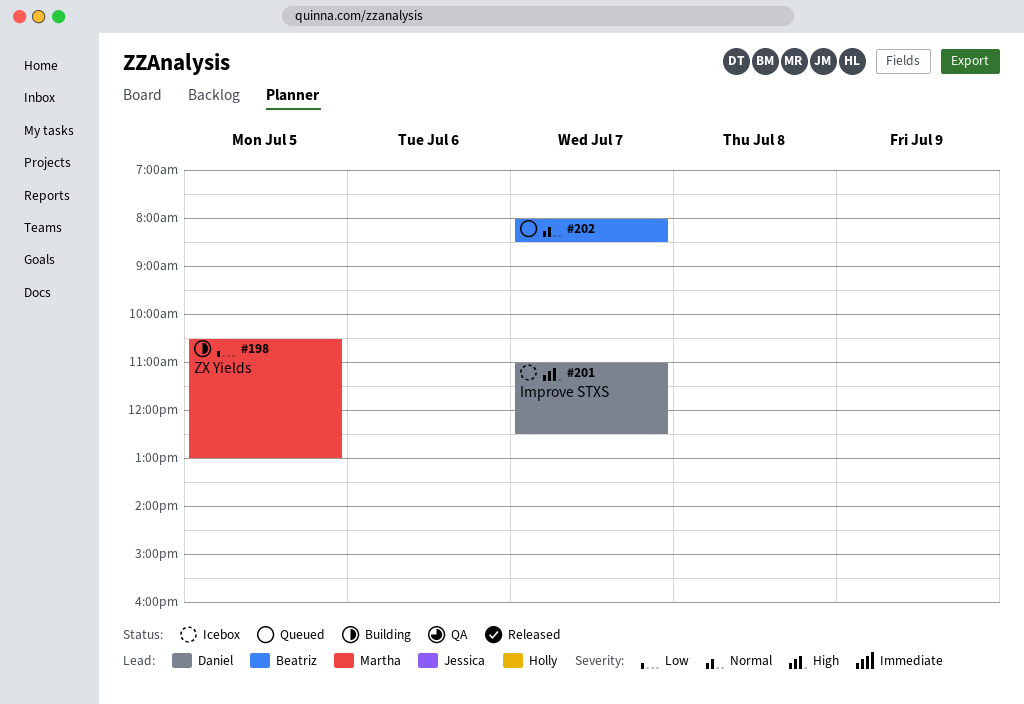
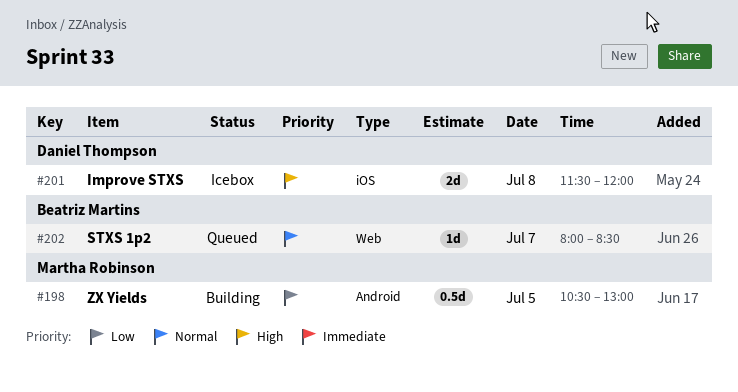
#201, day: Jul 7 -> Jul 8
#201, begins: 11:00 -> 11:30
#201, ends: 12:30 -> 12:00

